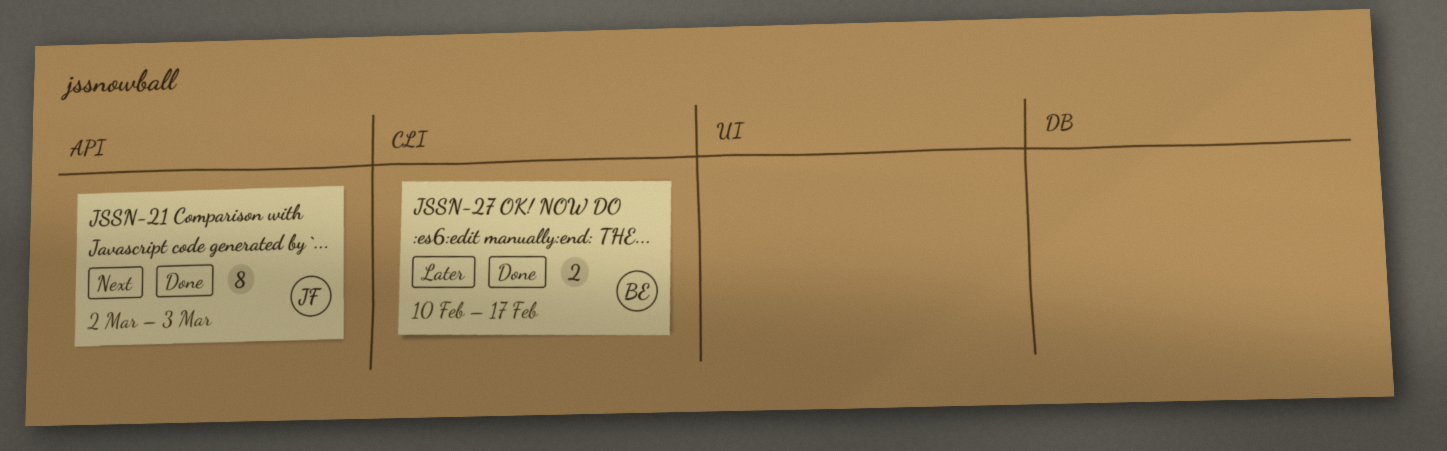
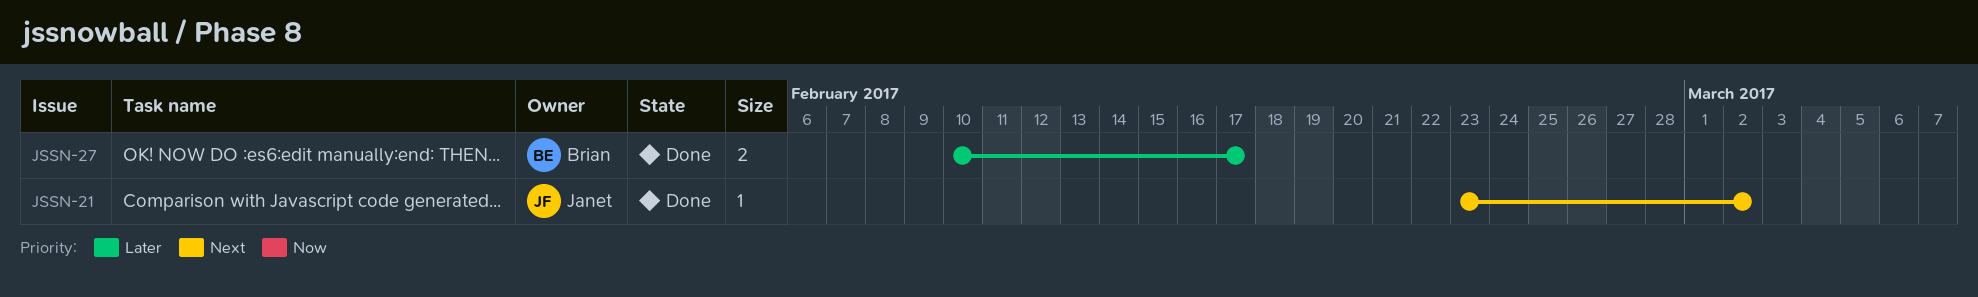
JSSN-21, estimate: 8 -> 1
JSSN-21, start: Mar 2 -> Feb 23
JSSN-21, due: Mar 3 -> Mar 2

